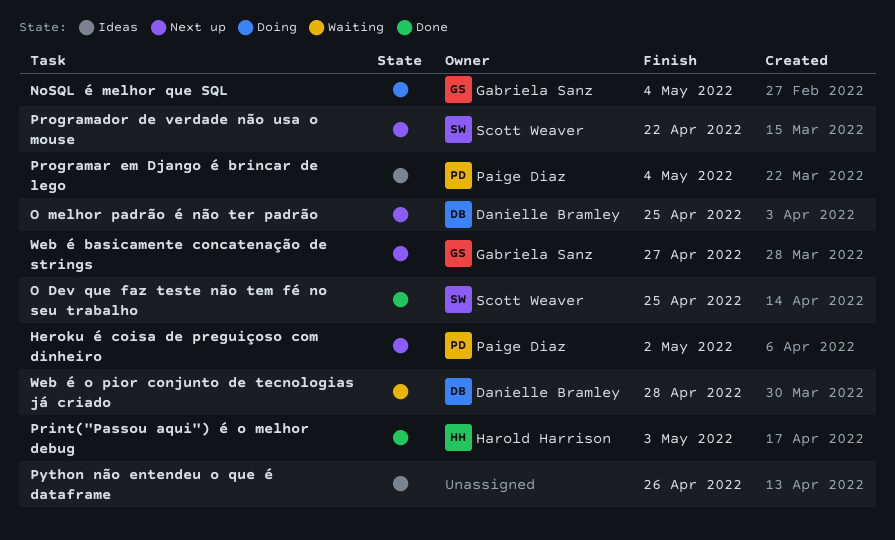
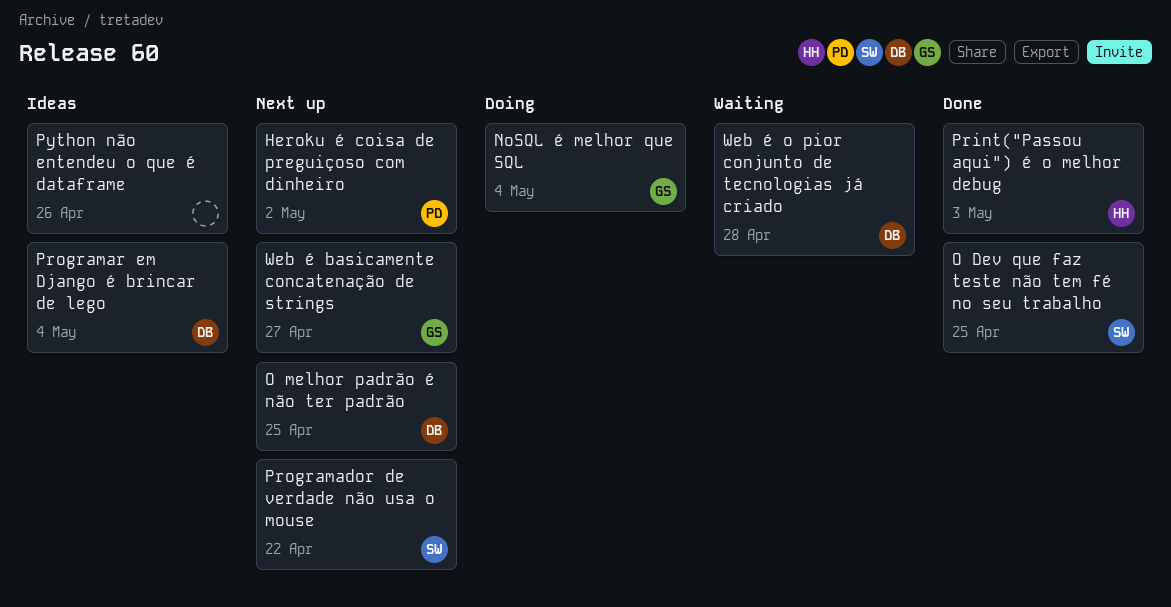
Programar em Django é brincar de lego, owner: Paige Diaz -> Danielle Bramley

